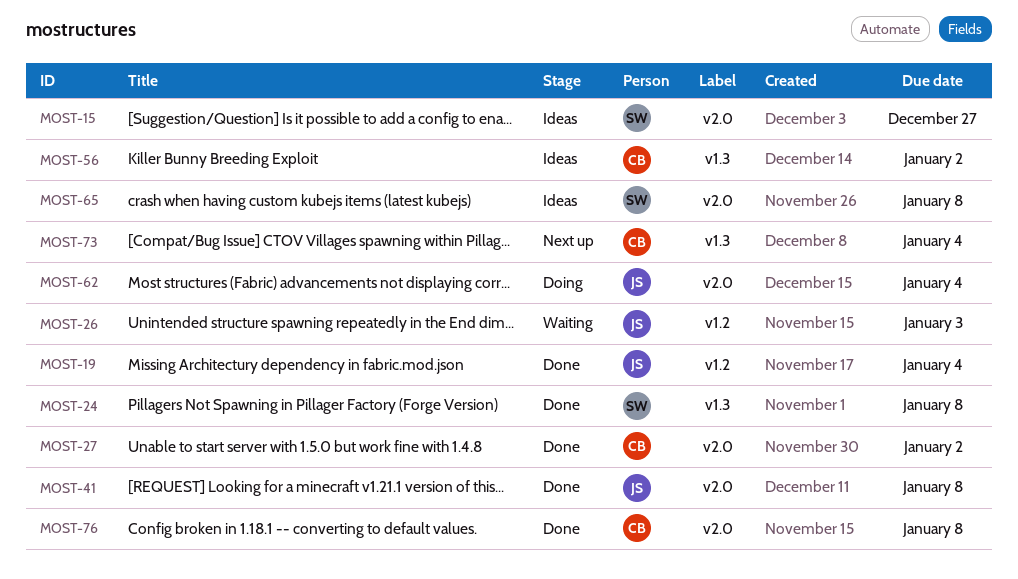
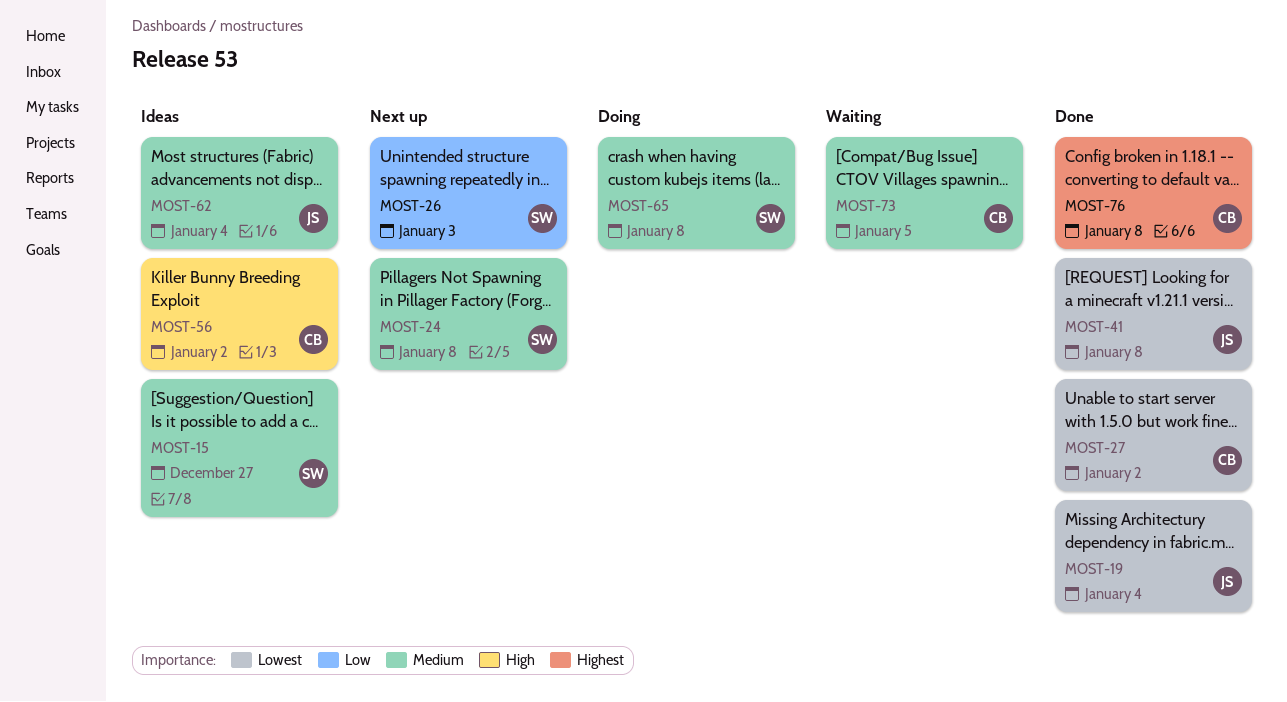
MOST-24, status: Done -> Next up
MOST-26, status: Waiting -> Next up
MOST-26, owner: JS -> SW
MOST-62, status: Doing -> Ideas
MOST-65, status: Ideas -> Doing
MOST-73, status: Next up -> Waiting
MOST-73, due: Jan 4 -> Jan 5

